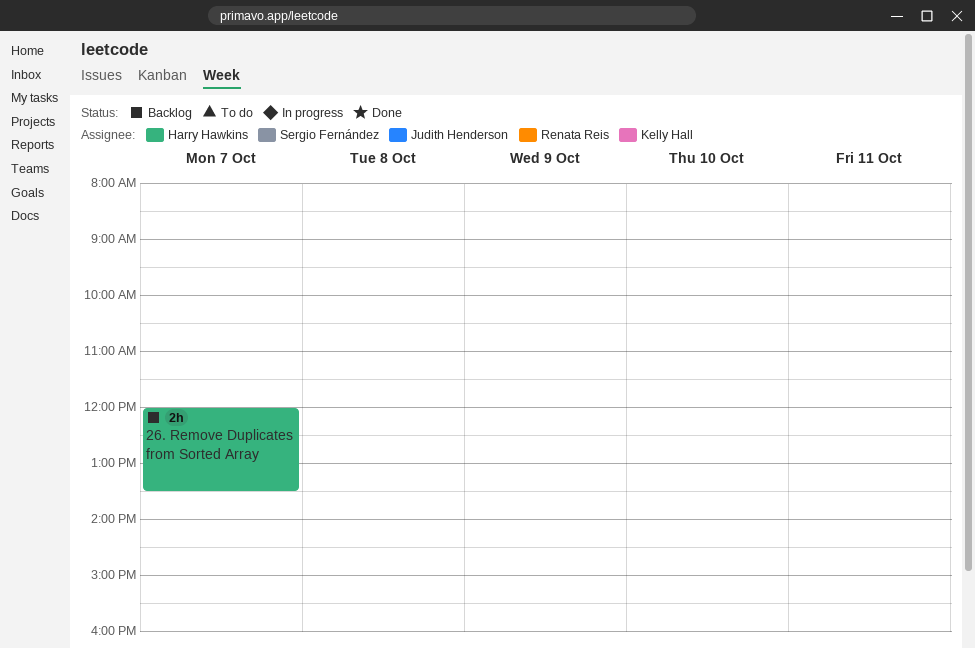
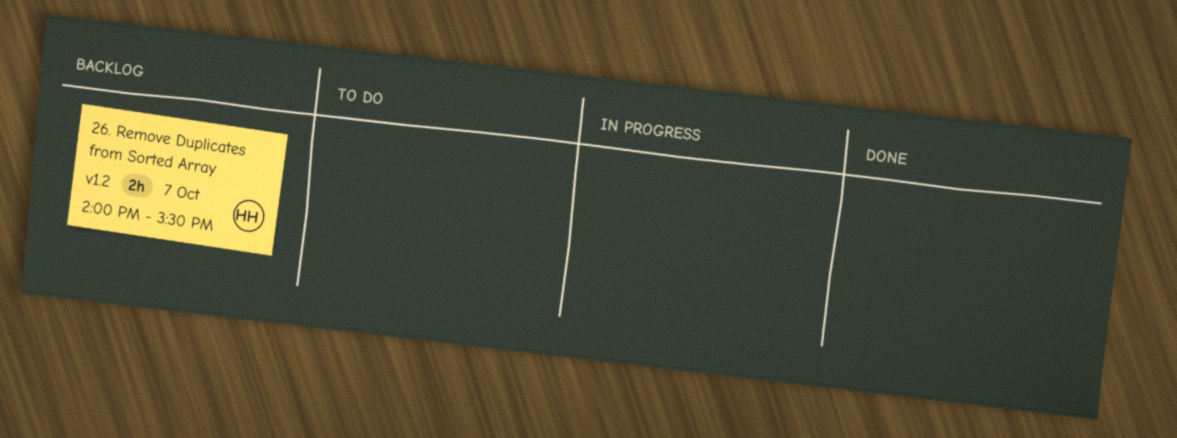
26. Remove Duplicates from Sorted Array, begins: 12:00 -> 14:00
26. Remove Duplicates from Sorted Array, ends: 13:30 -> 15:30

